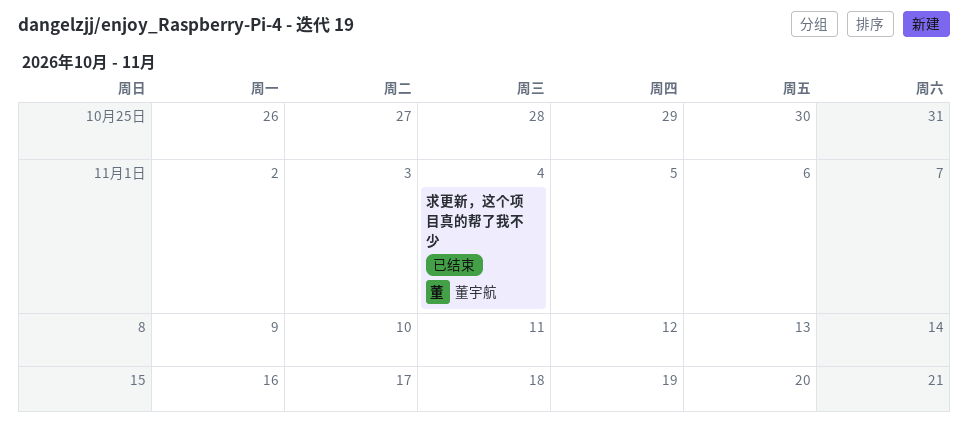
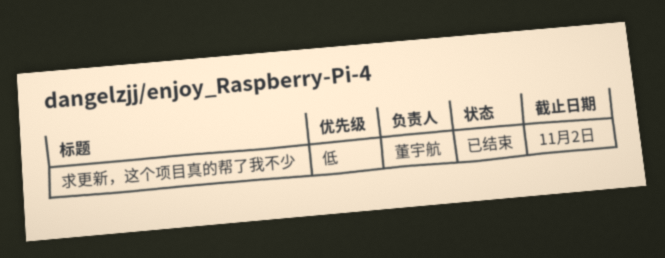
求更新，这个项目真的帮了我不少, due: Nov 4 -> Nov 2

